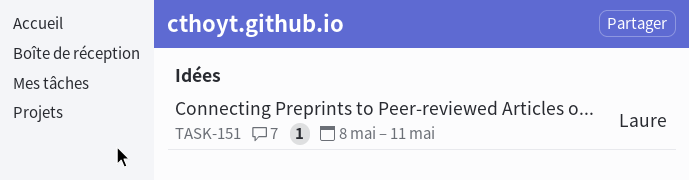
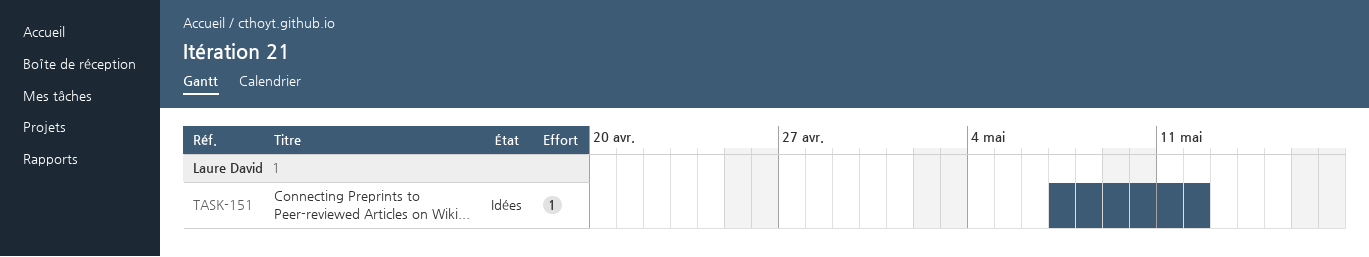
TASK-151, start: May 8 -> May 7
TASK-151, due: May 11 -> May 12

